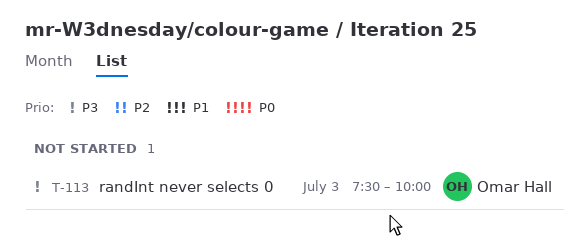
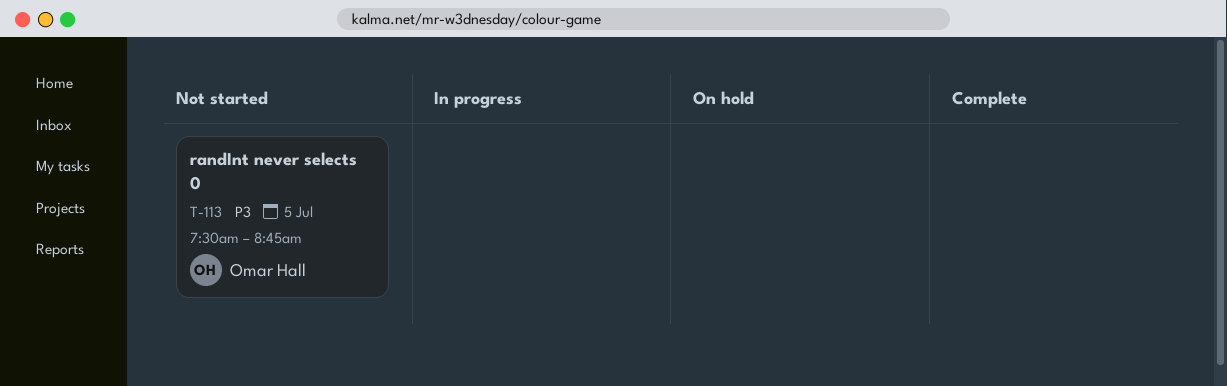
T-113, day: Jul 3 -> Jul 5
T-113, ends: 10:00 -> 08:45

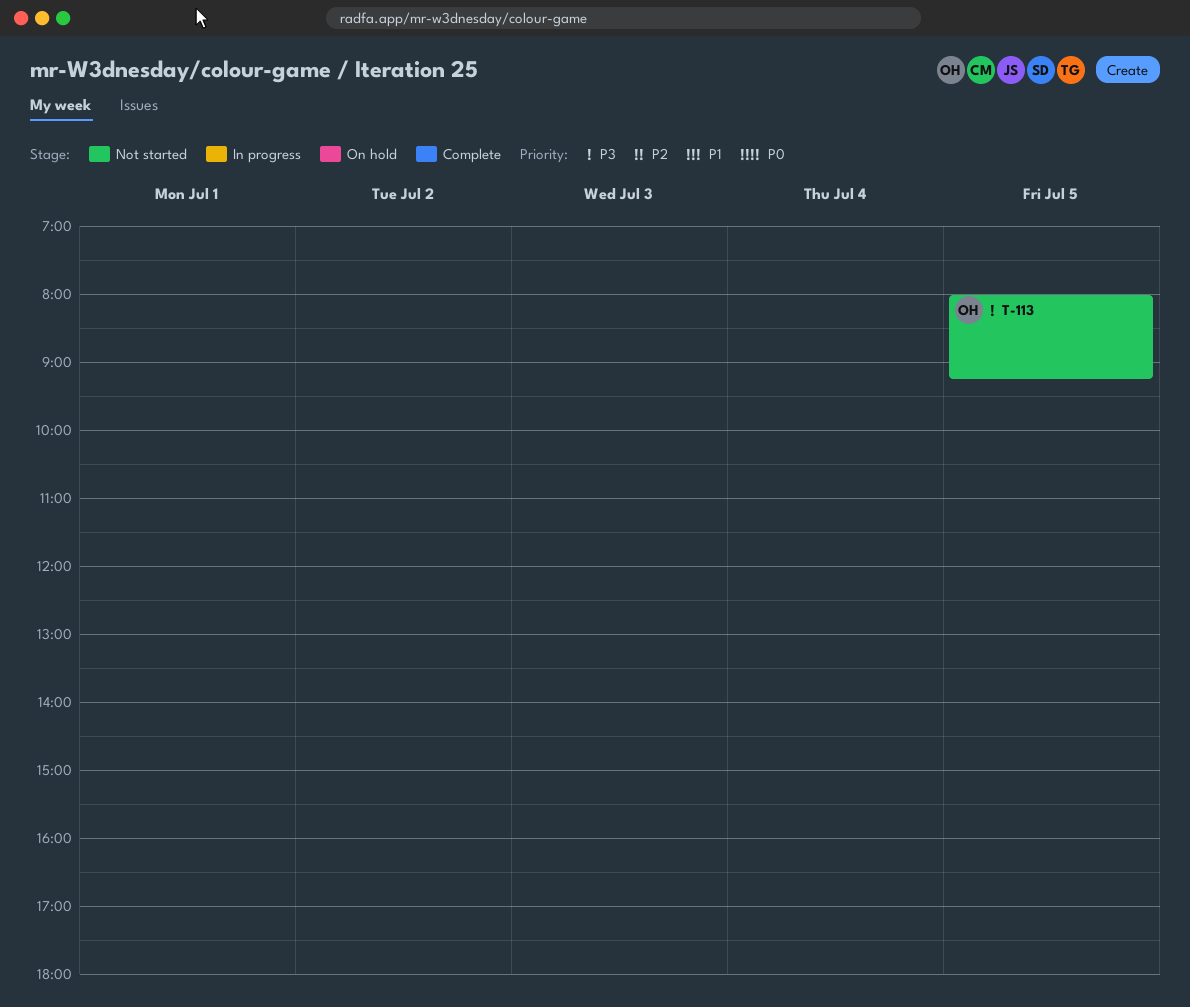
T-113, begins: 07:30 -> 08:00
T-113, ends: 08:45 -> 09:15

